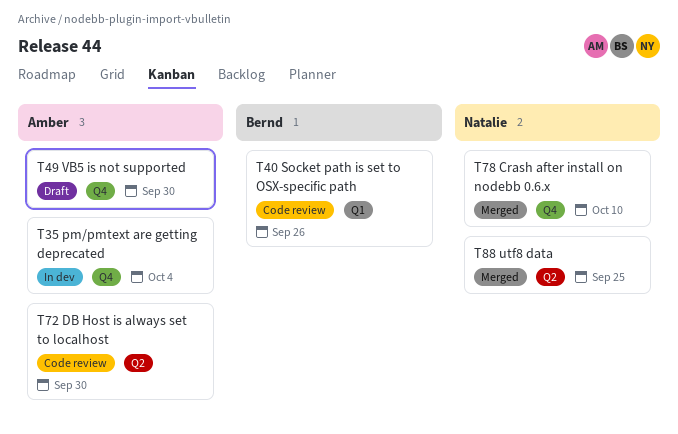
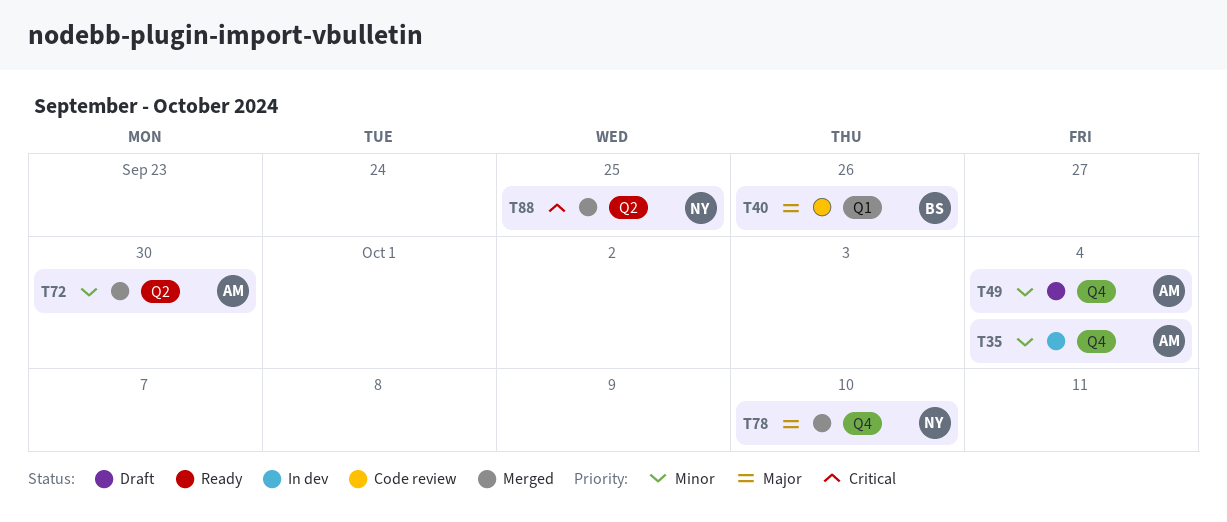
T49, due: Sep 30 -> Oct 4
T72, status: Code review -> Merged

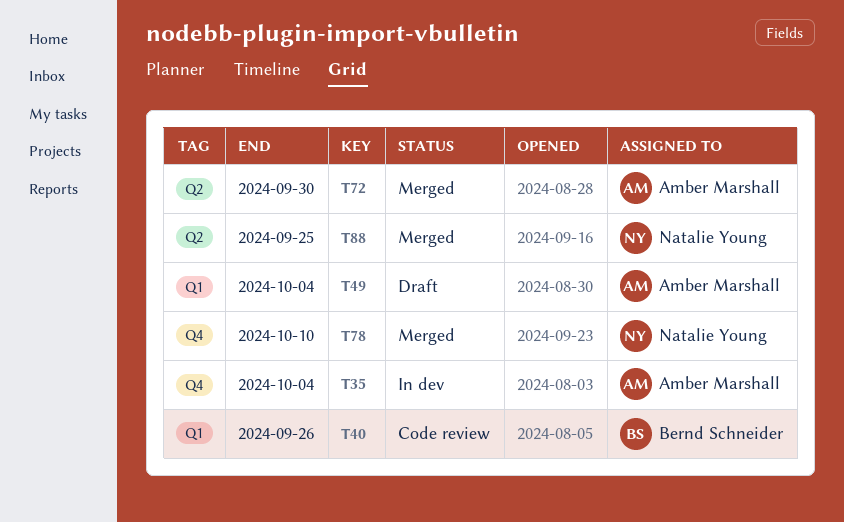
T49, label: Q4 -> Q1

